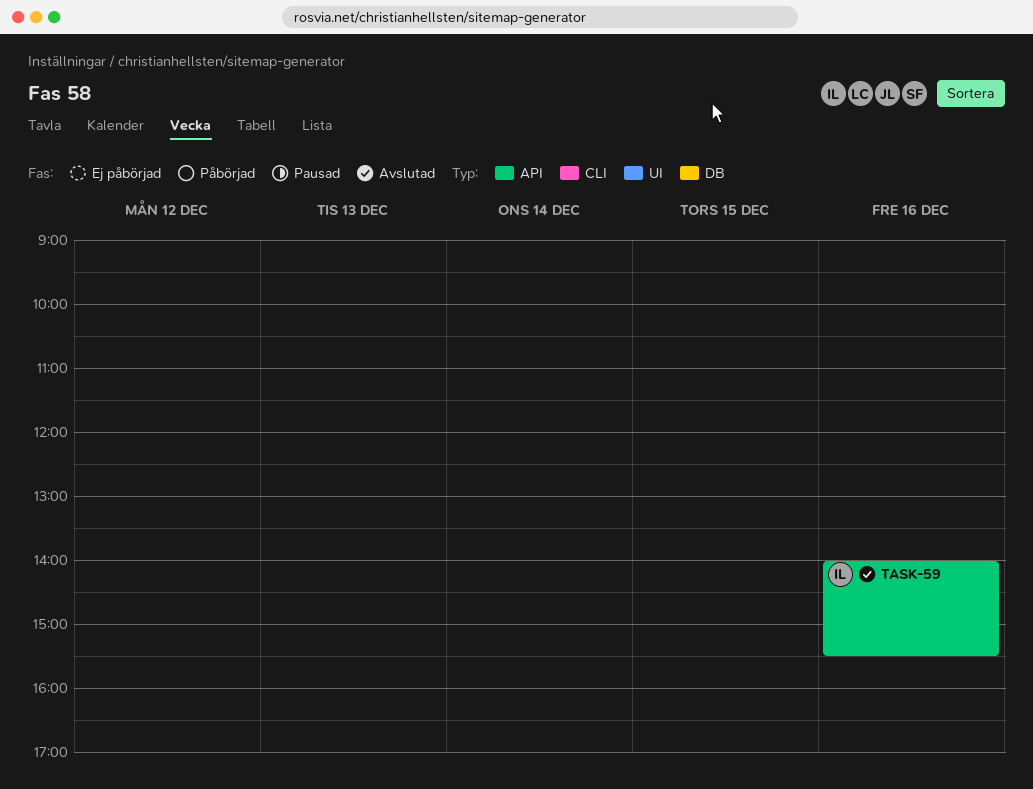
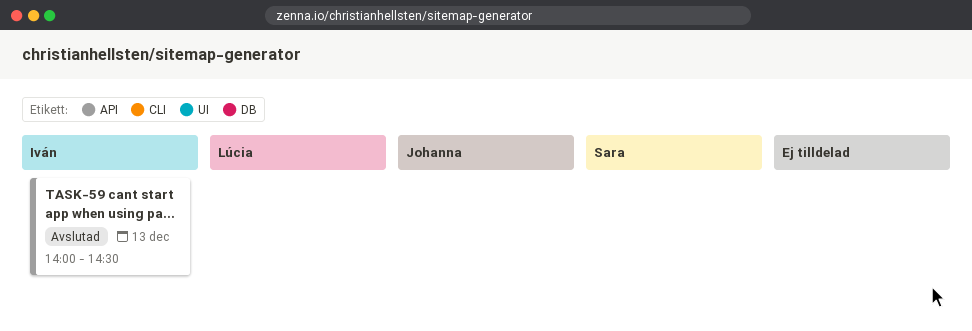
TASK-59, day: Dec 16 -> Dec 13
TASK-59, ends: 15:30 -> 14:30

